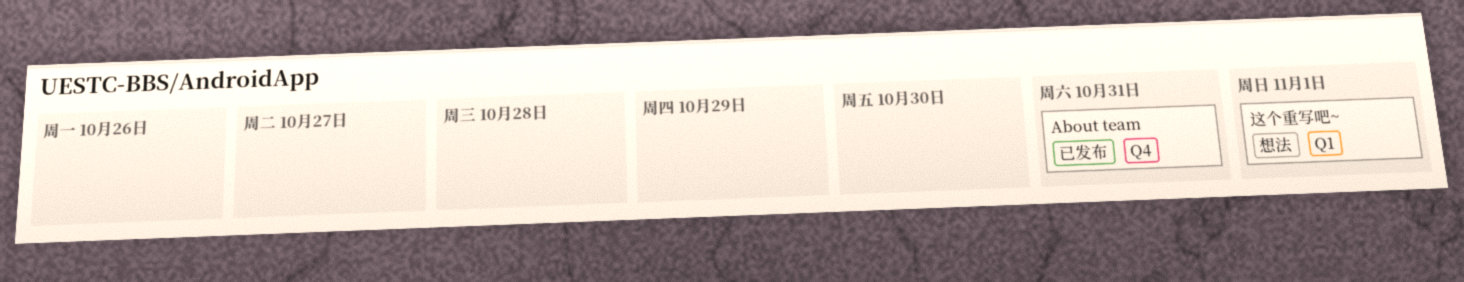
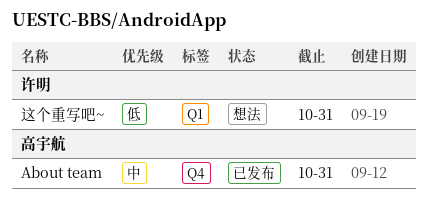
这个重写吧~, due: Nov 1 -> Oct 31

